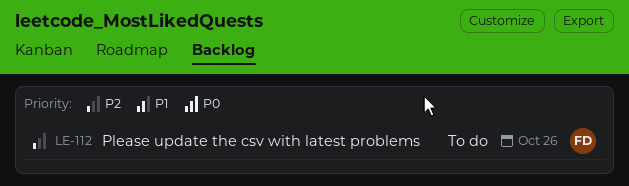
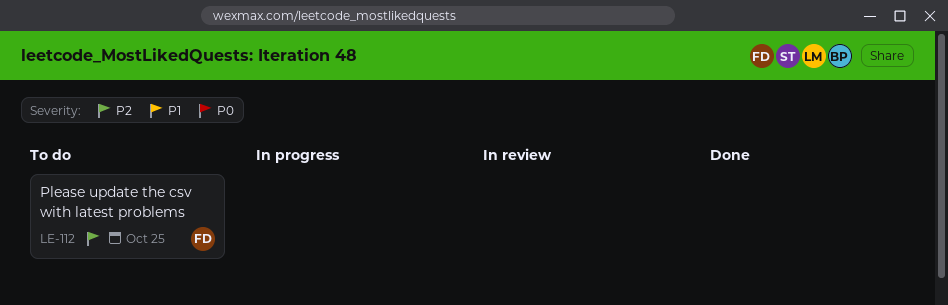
LE-112, due: Oct 26 -> Oct 25

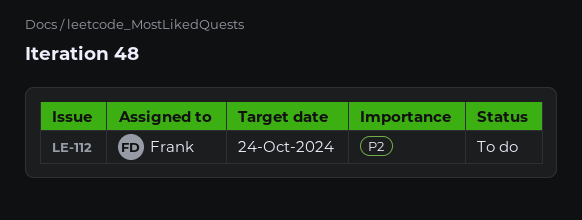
LE-112, due: Oct 25 -> Oct 24

